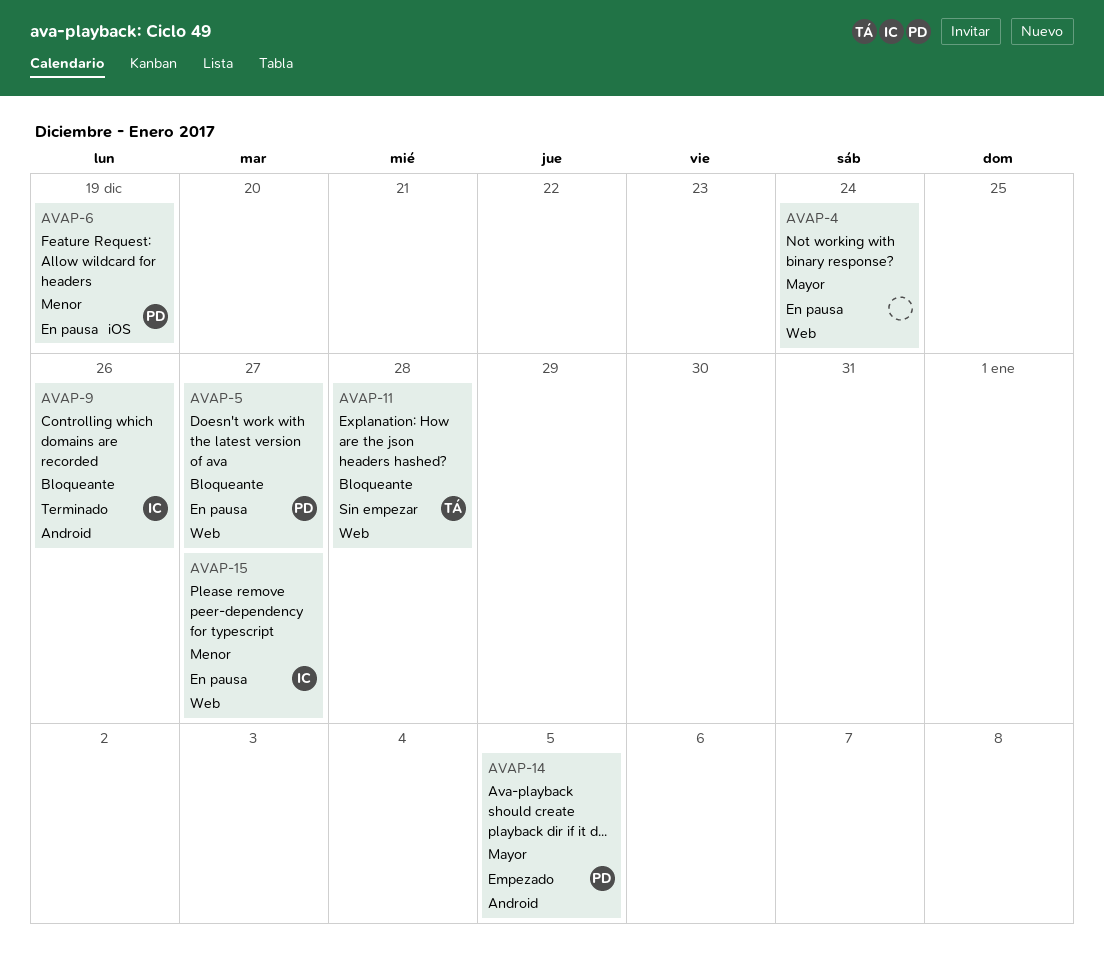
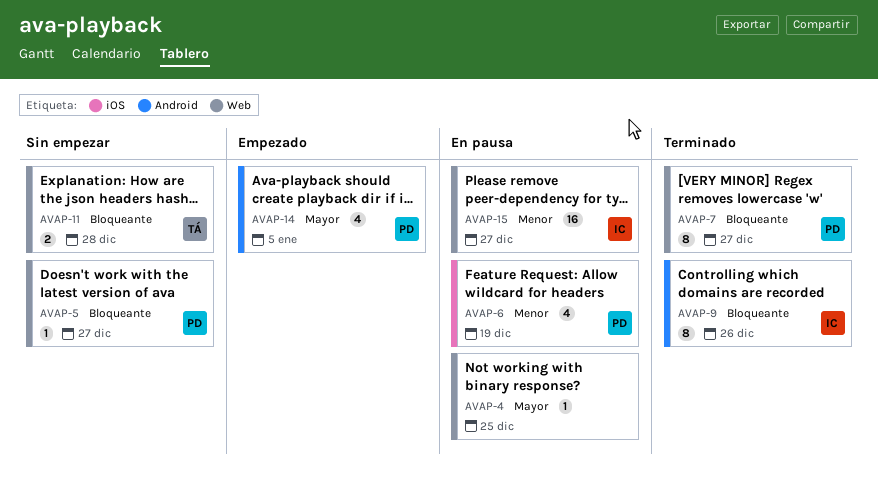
AVAP-4, due: Dec 24 -> Dec 25
AVAP-5, status: En pausa -> Sin empezar
AVAP-7: none -> present

